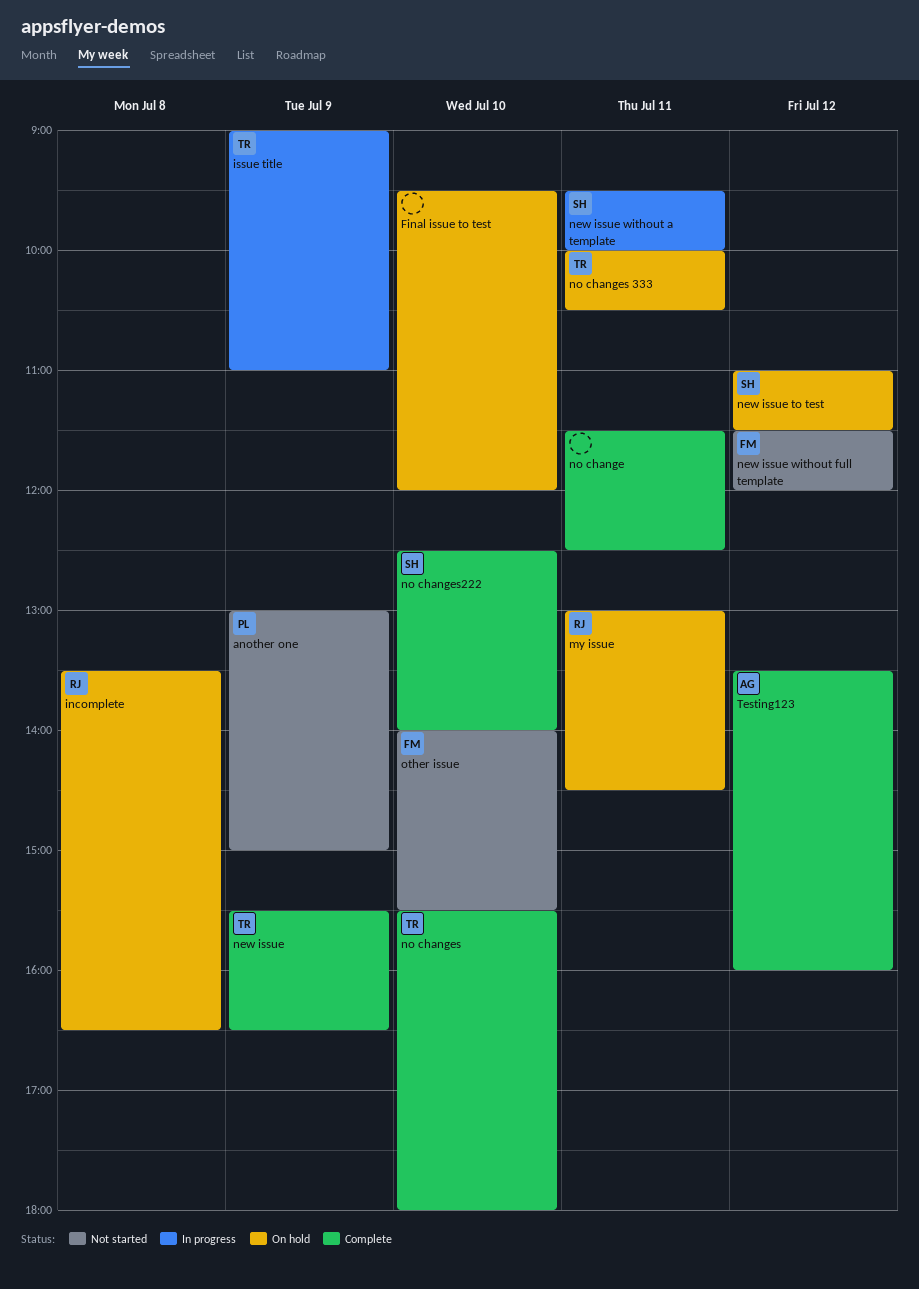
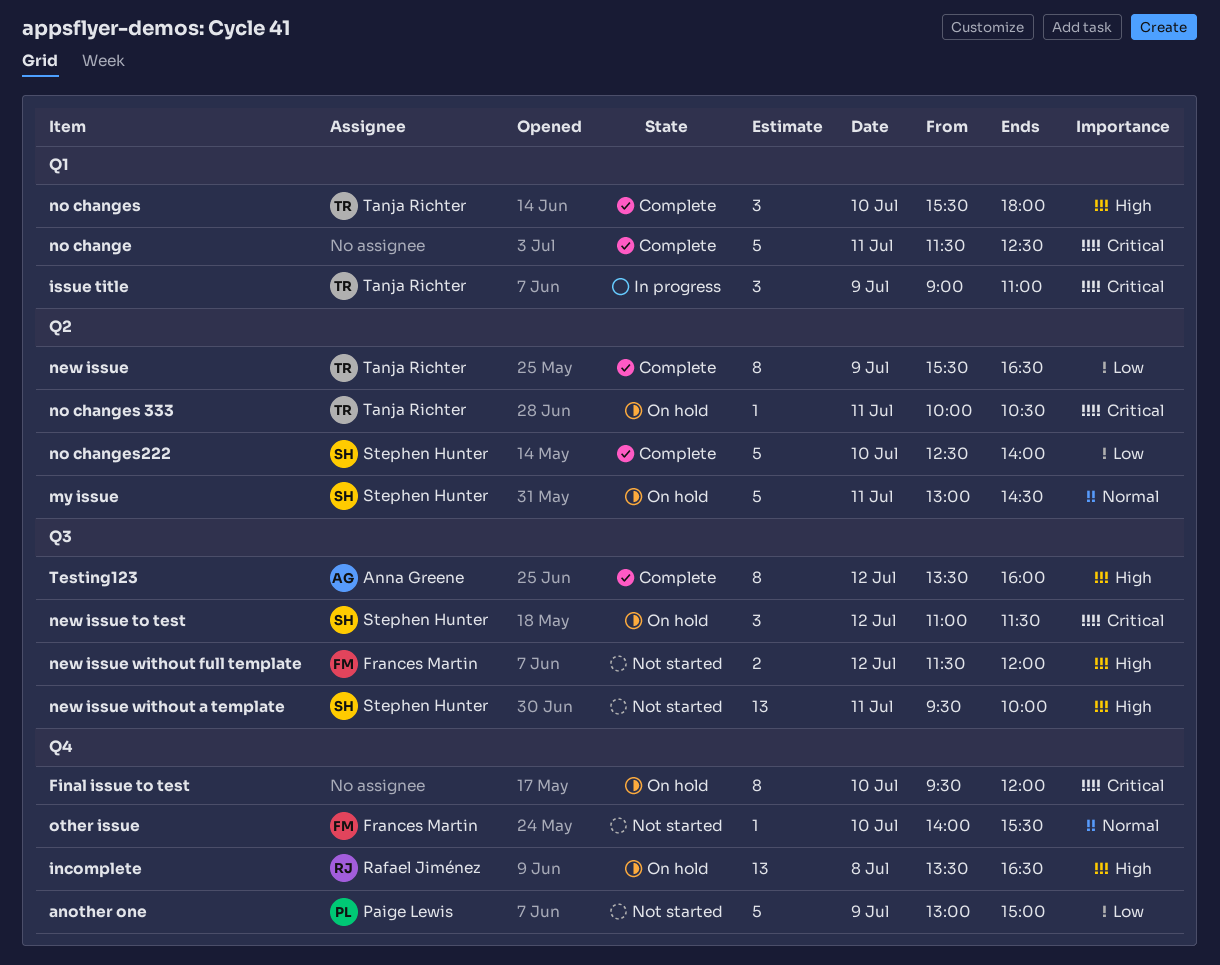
my issue, owner: Rafael Jiménez -> Stephen Hunter
new issue without a template, status: In progress -> Not started

